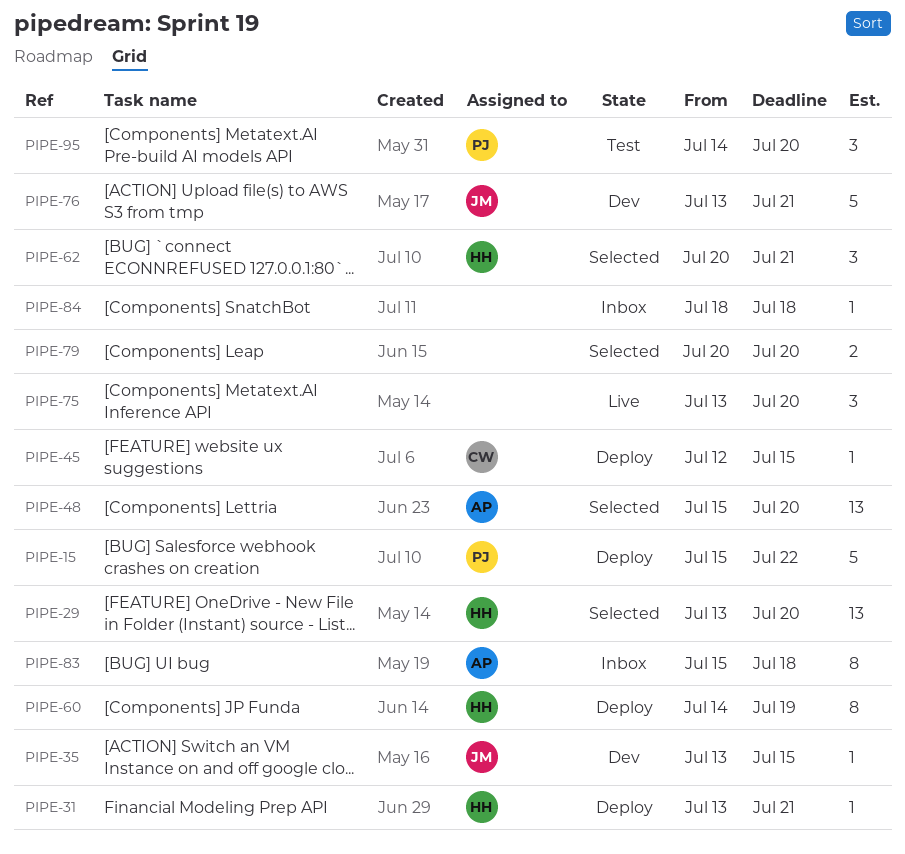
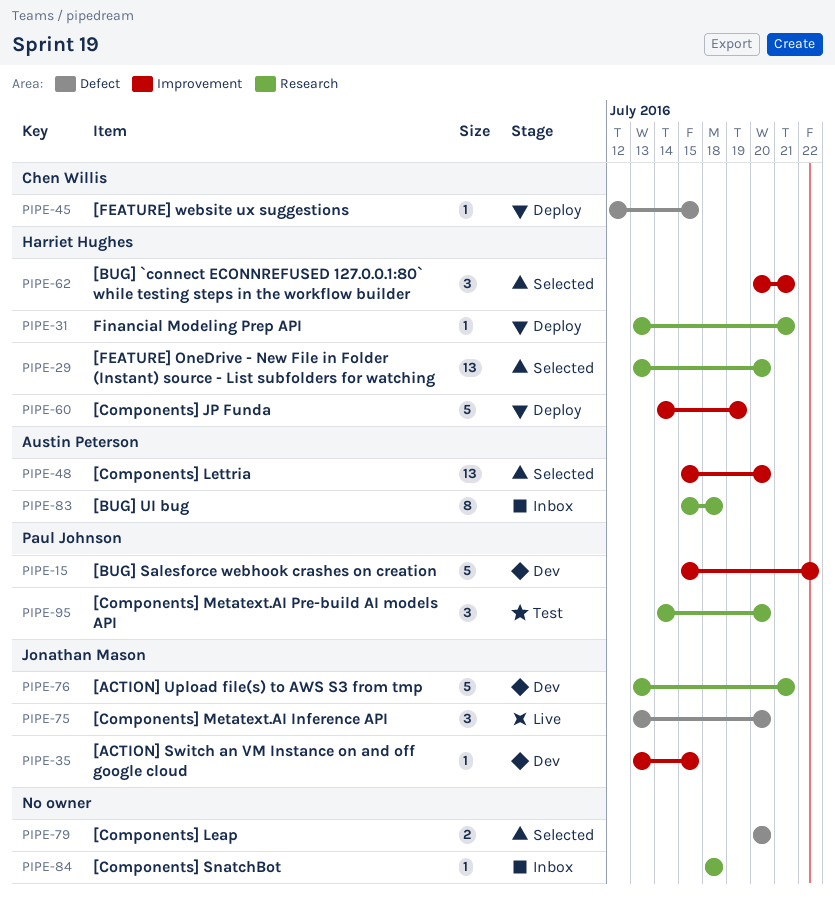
PIPE-15, status: Deploy -> Dev
PIPE-60, estimate: 8 -> 5
PIPE-75, owner: none -> Jonathan Mason

